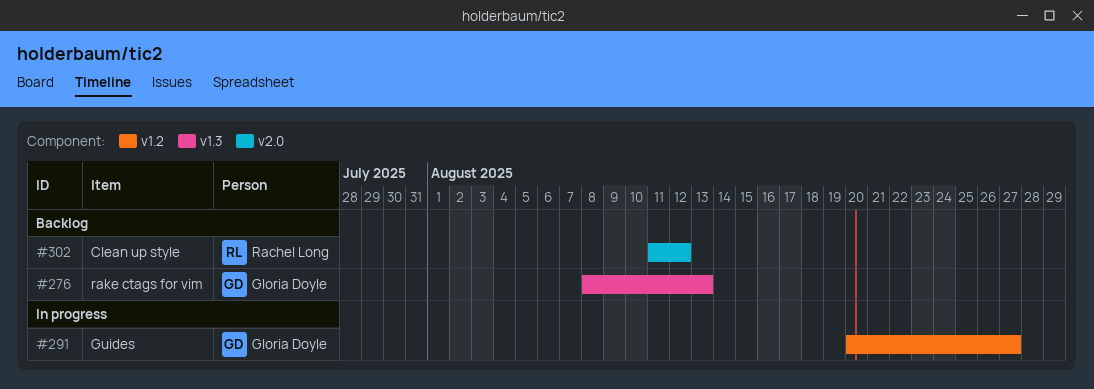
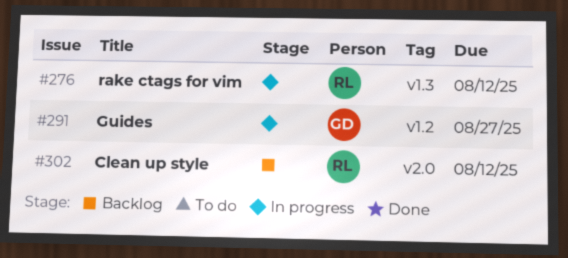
#276, status: Backlog -> In progress
#276, owner: Gloria Doyle -> Rachel Long
#276, due: Aug 13 -> Aug 12

